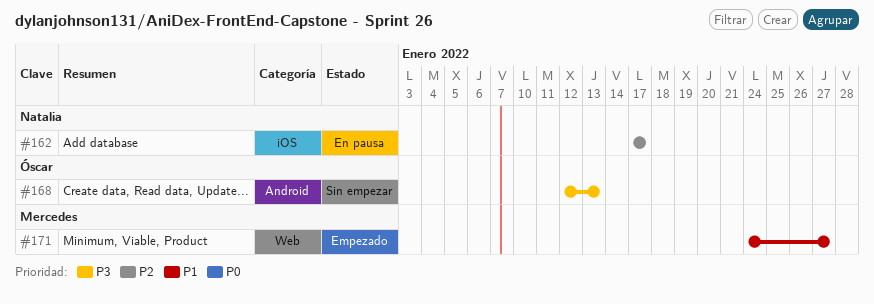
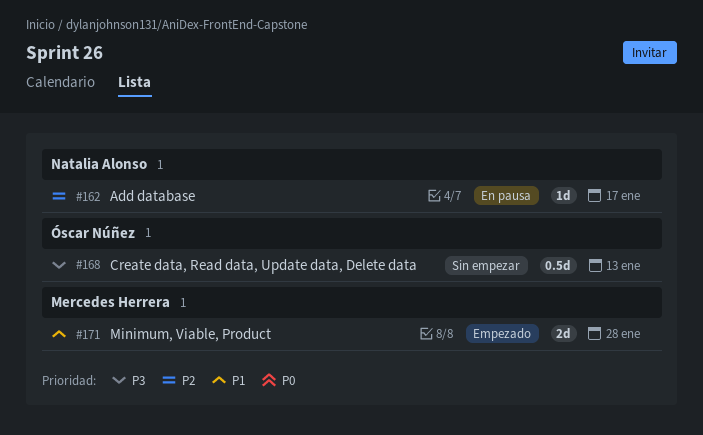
#171, due: Jan 27 -> Jan 28

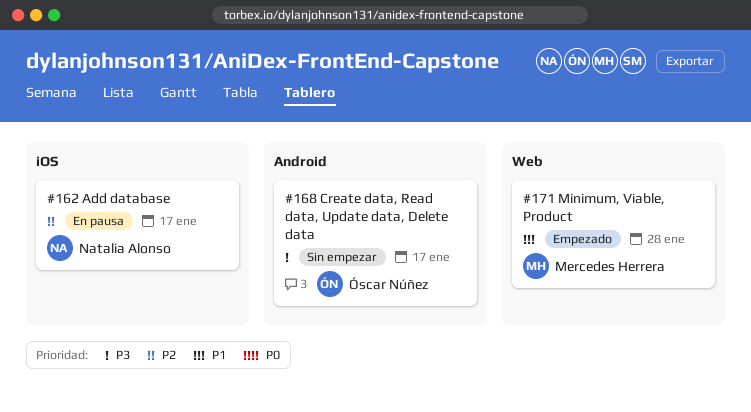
#168, due: Jan 13 -> Jan 17

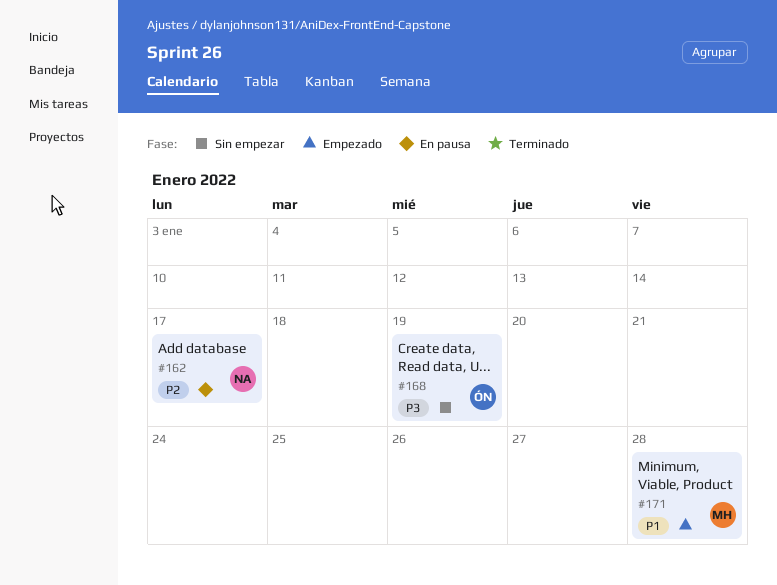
#168, due: Jan 17 -> Jan 19

